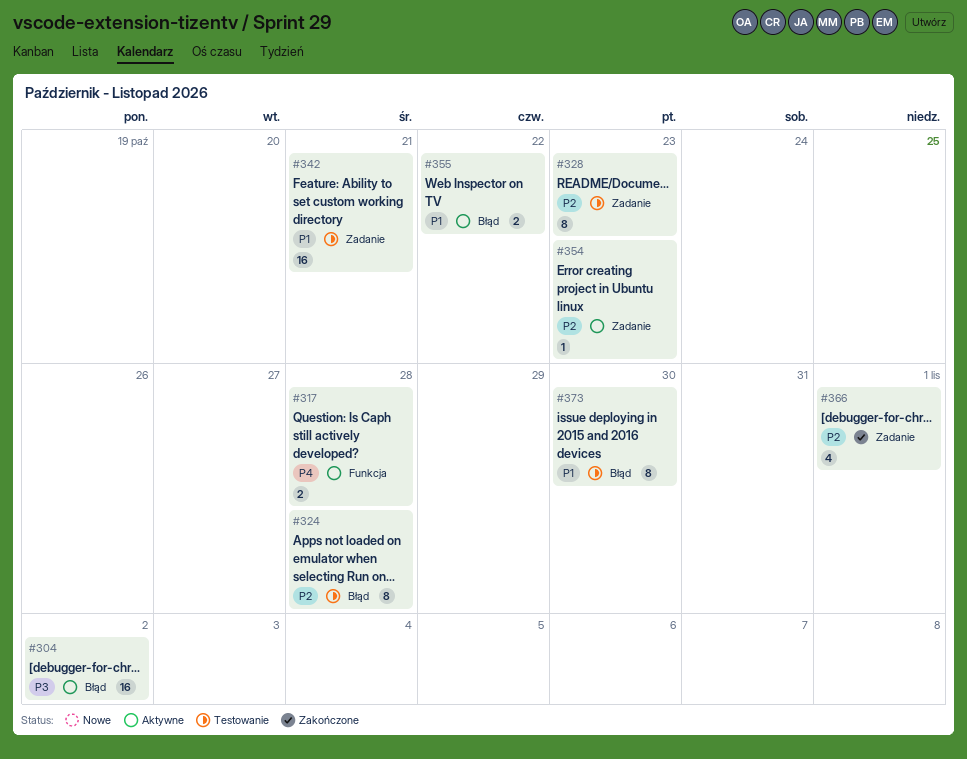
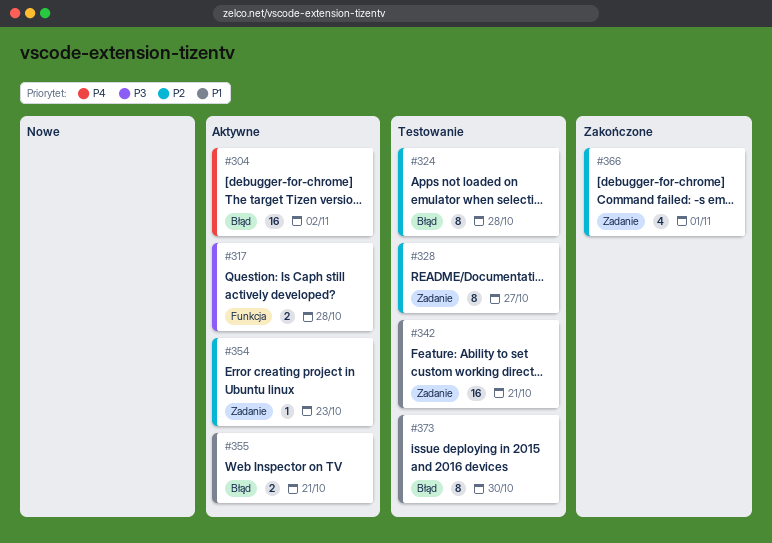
#304, priority: P3 -> P4
#317, priority: P4 -> P3
#328, due: Oct 23 -> Oct 27
#355, due: Oct 22 -> Oct 21

